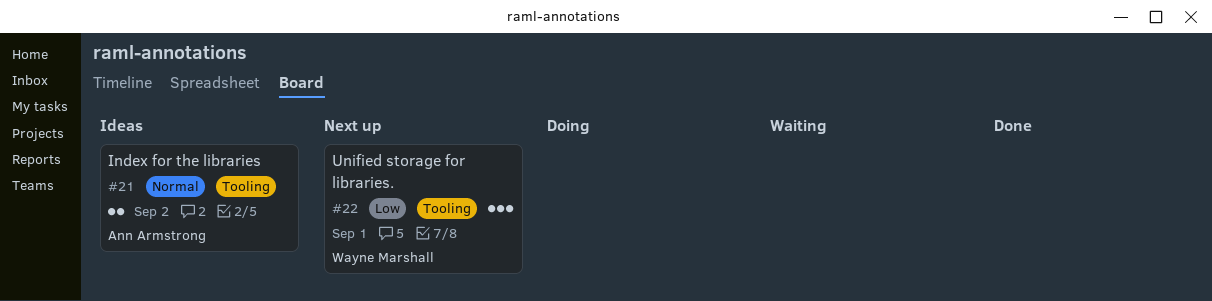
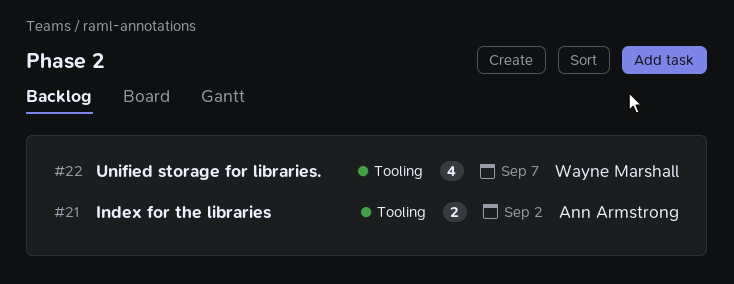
#22, estimate: 3 -> 4
#22, due: Sep 1 -> Sep 7

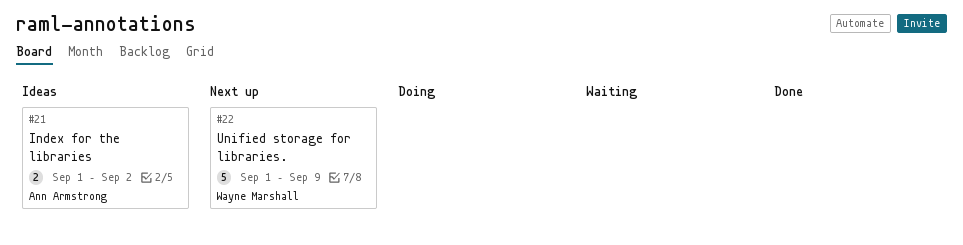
#22, estimate: 4 -> 5
#22, due: Sep 7 -> Sep 9

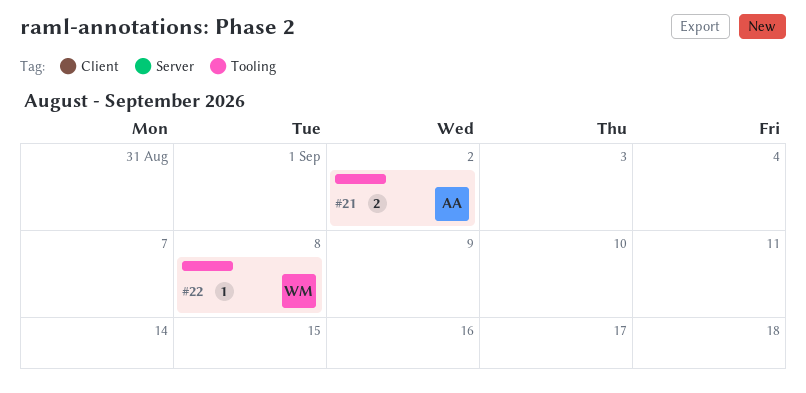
#22, estimate: 5 -> 1
#22, due: Sep 9 -> Sep 8

